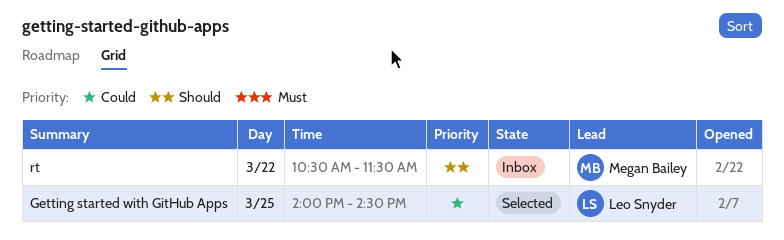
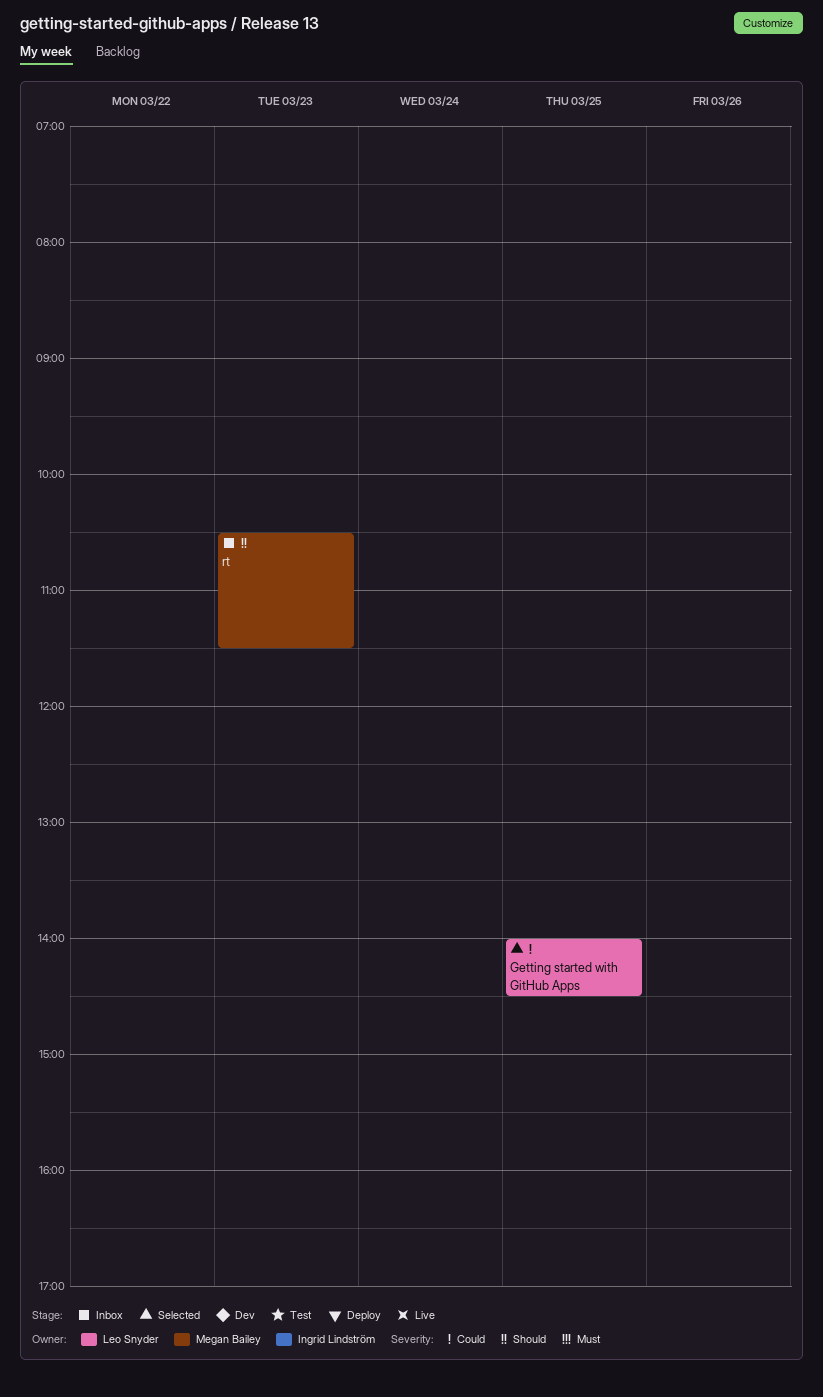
rt, day: Mar 22 -> Mar 23

